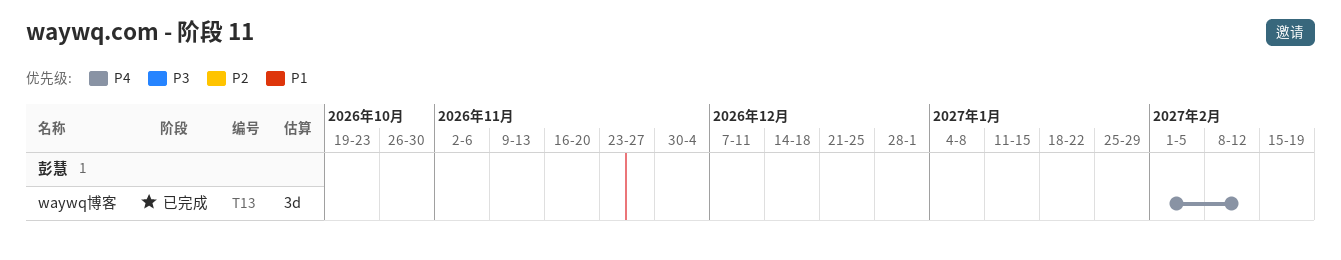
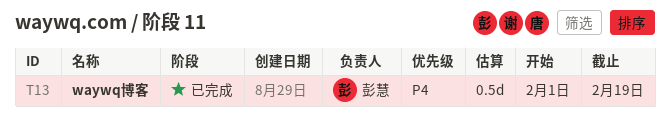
T13, estimate: 3d -> 0.5d
T13, due: Feb 12 -> Feb 19

